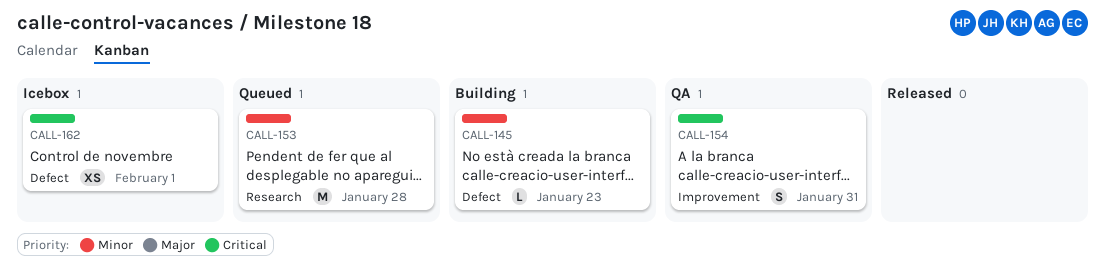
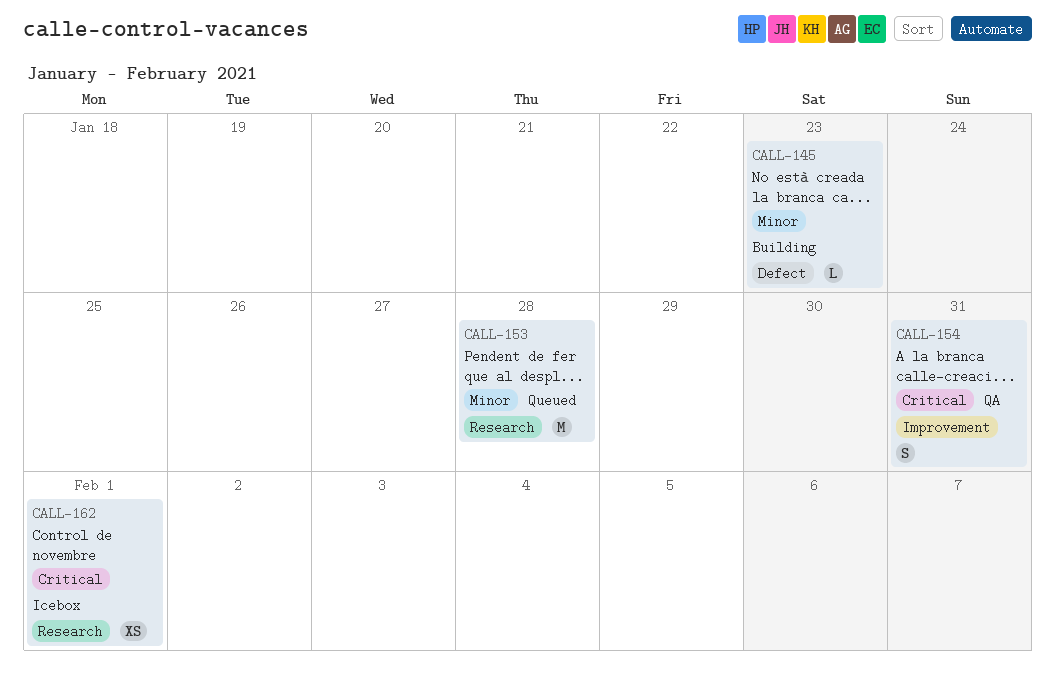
CALL-162, label: Defect -> Research

